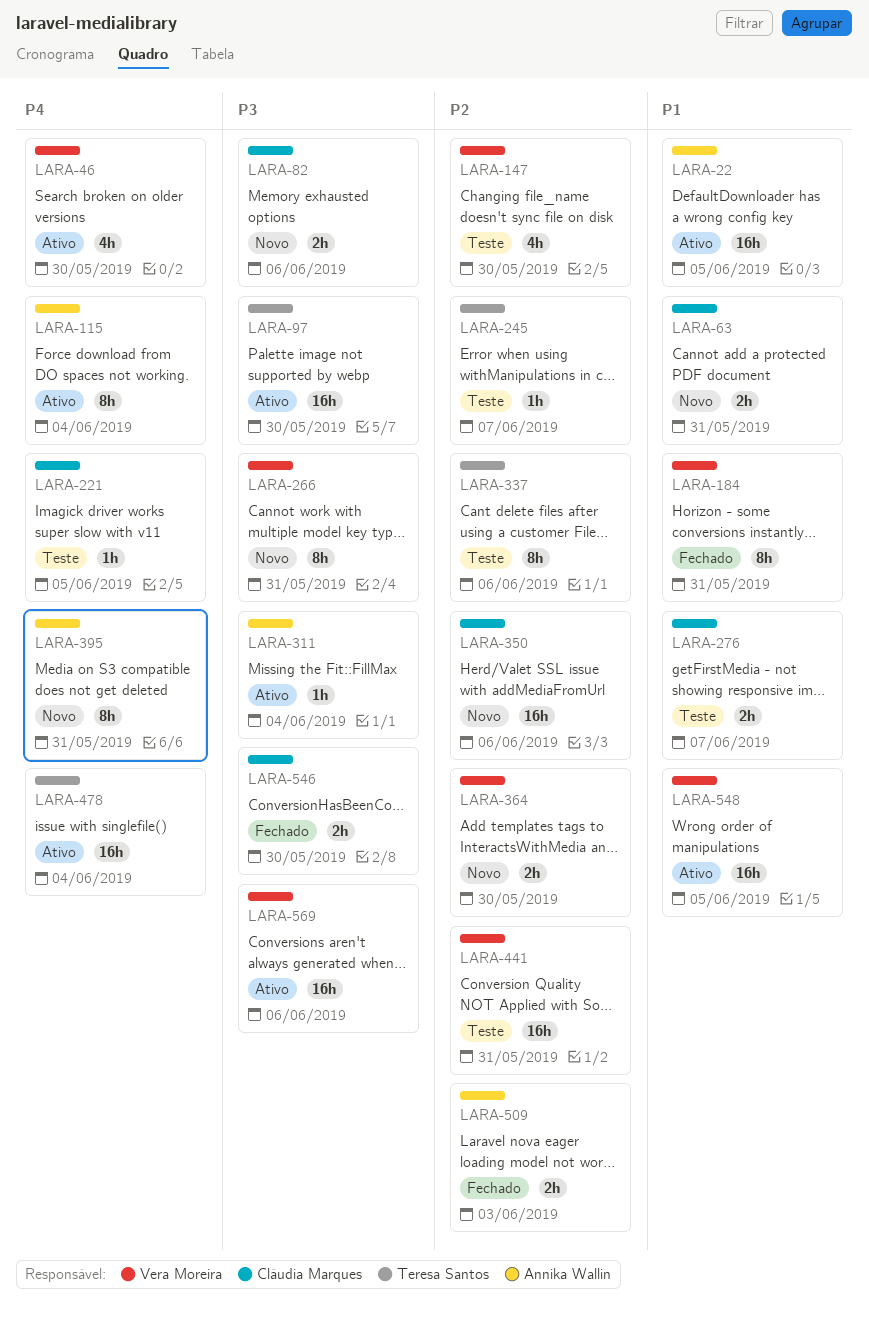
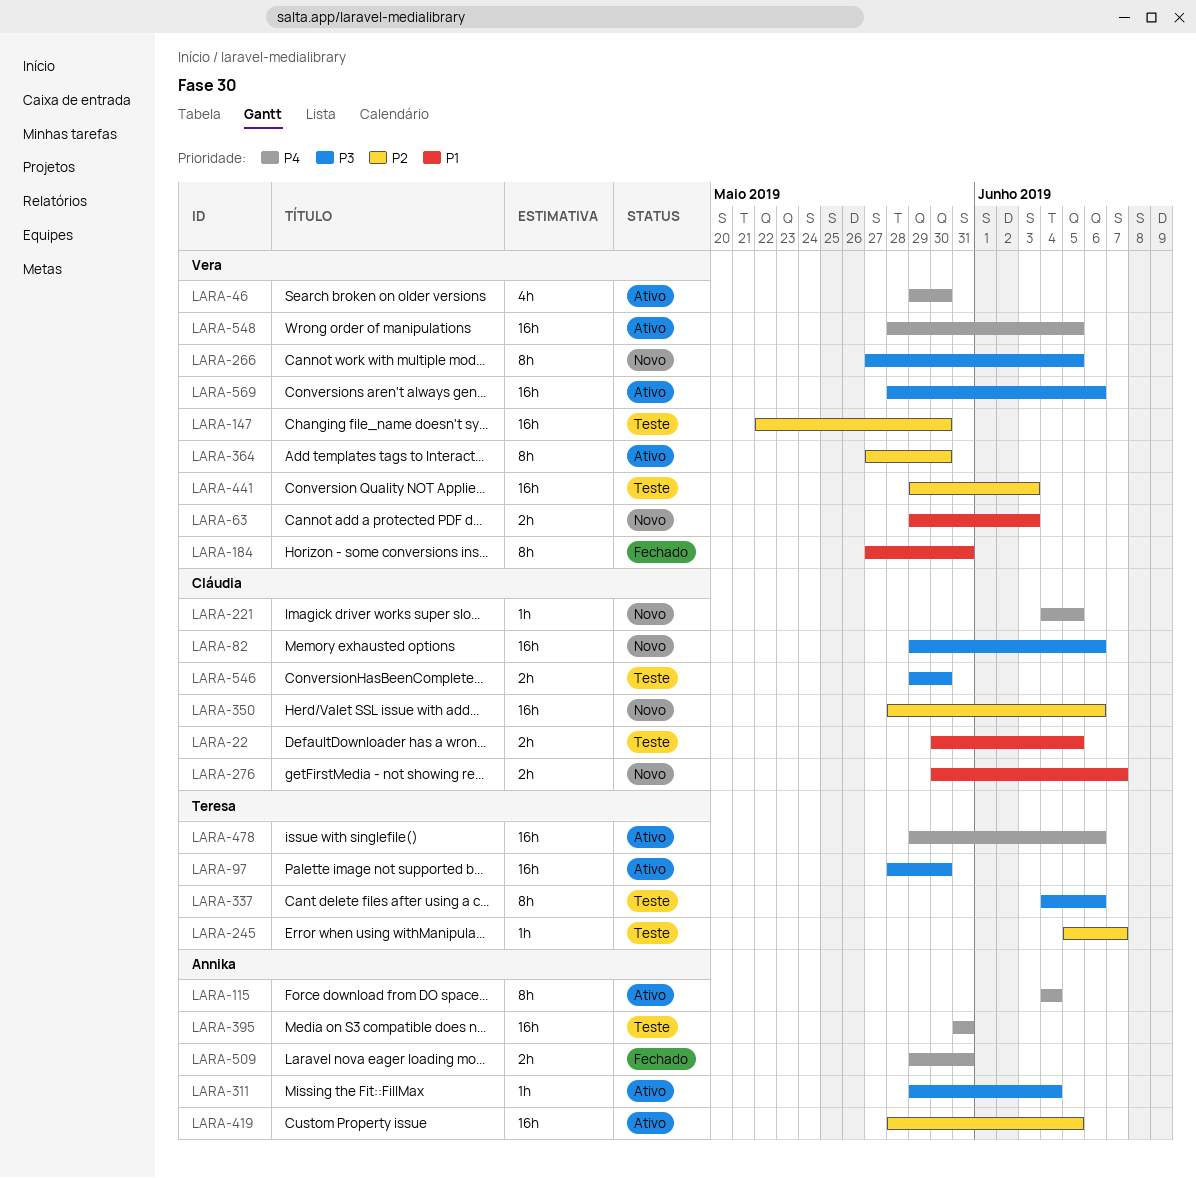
LARA-22, status: Ativo -> Teste
LARA-22, owner: Annika Wallin -> Cláudia Marques
LARA-22, estimate: 16h -> 2h
LARA-63, owner: Cláudia Marques -> Vera Moreira
LARA-63, due: May 31 -> Jun 3
LARA-82, estimate: 2h -> 16h
LARA-147, estimate: 4h -> 16h
LARA-221, status: Teste -> Novo
LARA-266, due: May 31 -> Jun 5
LARA-276, status: Teste -> Novo
LARA-337, priority: P2 -> P3
LARA-364, status: Novo -> Ativo
LARA-364, estimate: 2h -> 8h
LARA-395, status: Novo -> Teste
LARA-395, estimate: 8h -> 16h
LARA-419: none -> present
LARA-441, due: May 31 -> Jun 3
LARA-478, due: Jun 4 -> Jun 6
LARA-509, priority: P2 -> P4
LARA-509, due: Jun 3 -> May 31
LARA-546, status: Fechado -> Teste
LARA-548, priority: P1 -> P4

